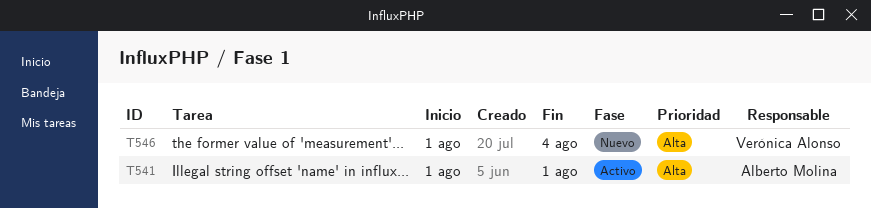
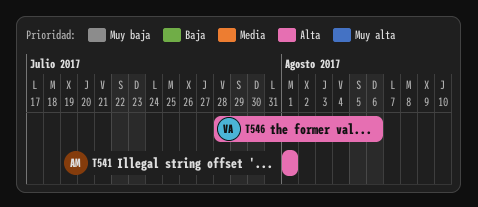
T546, start: Aug 1 -> Jul 28
T546, due: Aug 4 -> Aug 6

